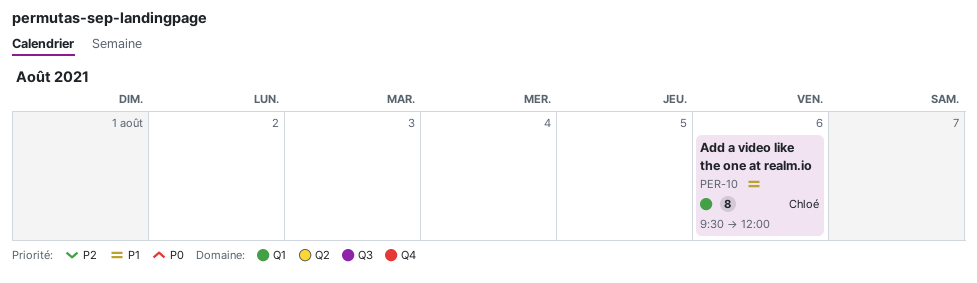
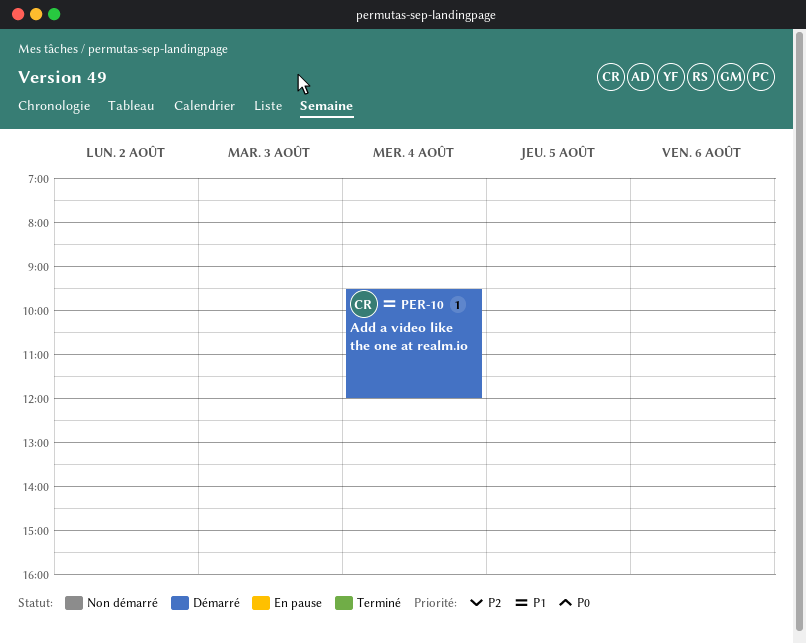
PER-10, estimate: 8 -> 1
PER-10, day: Aug 6 -> Aug 4

